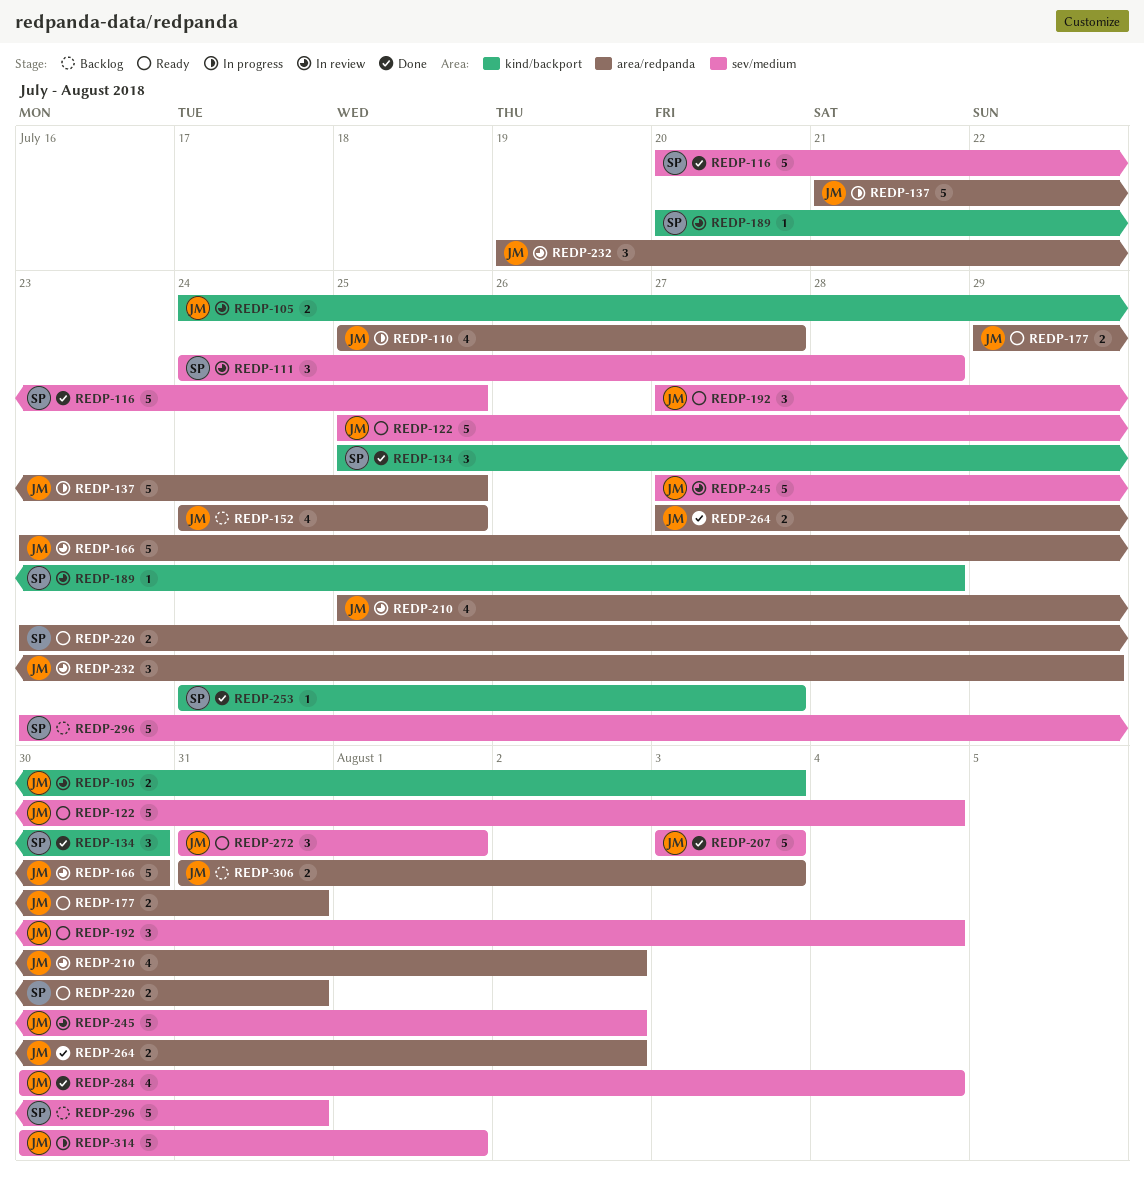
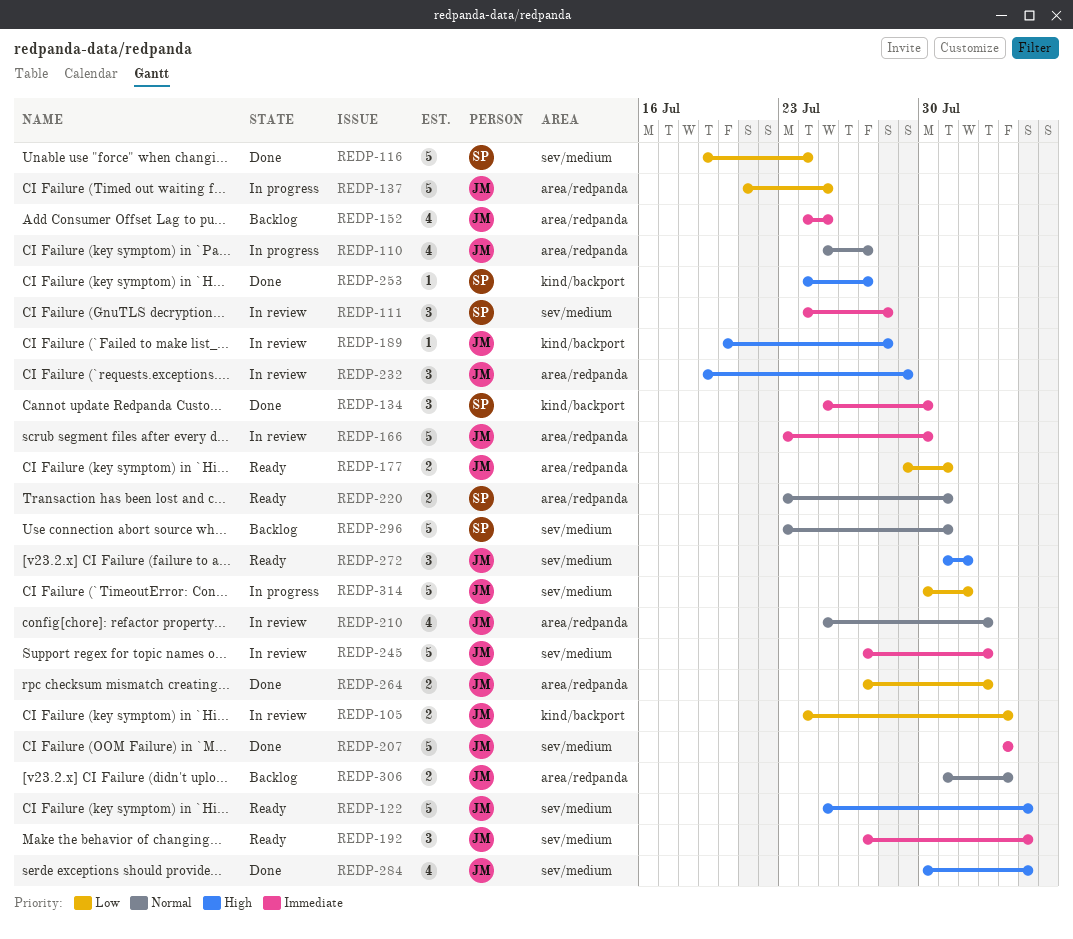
REDP-116, start: Jul 20 -> Jul 19
REDP-116, due: Jul 25 -> Jul 24
REDP-189, owner: SP -> JM

